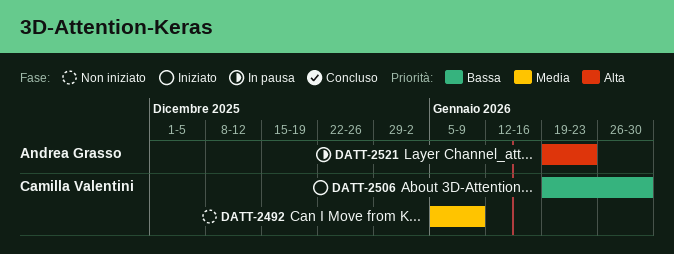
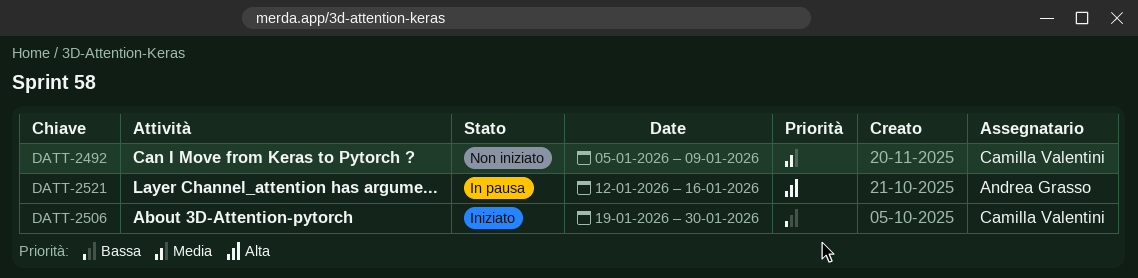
DATT-2521, start: Jan 19 -> Jan 12
DATT-2521, due: Jan 23 -> Jan 16

